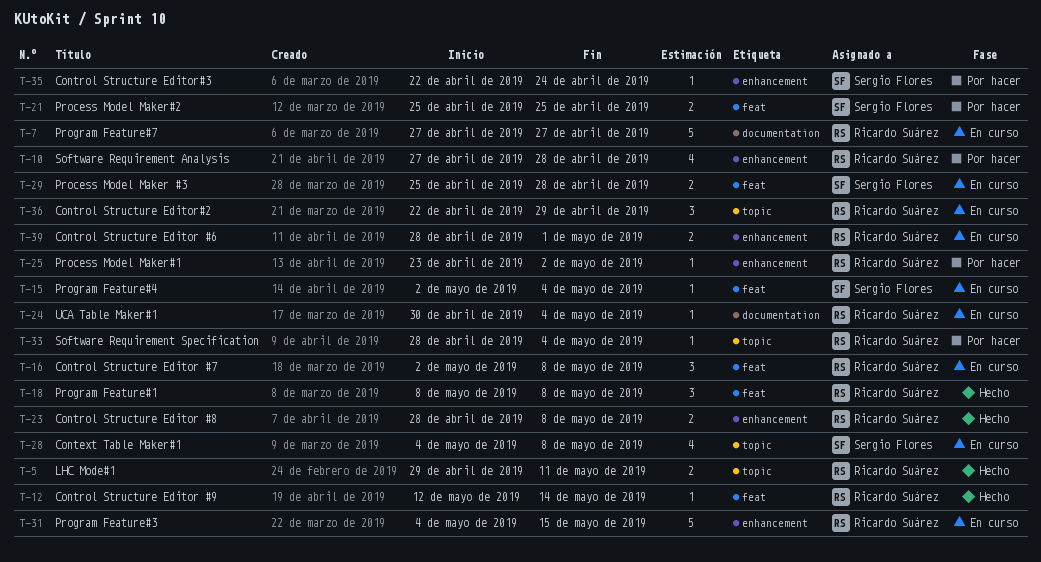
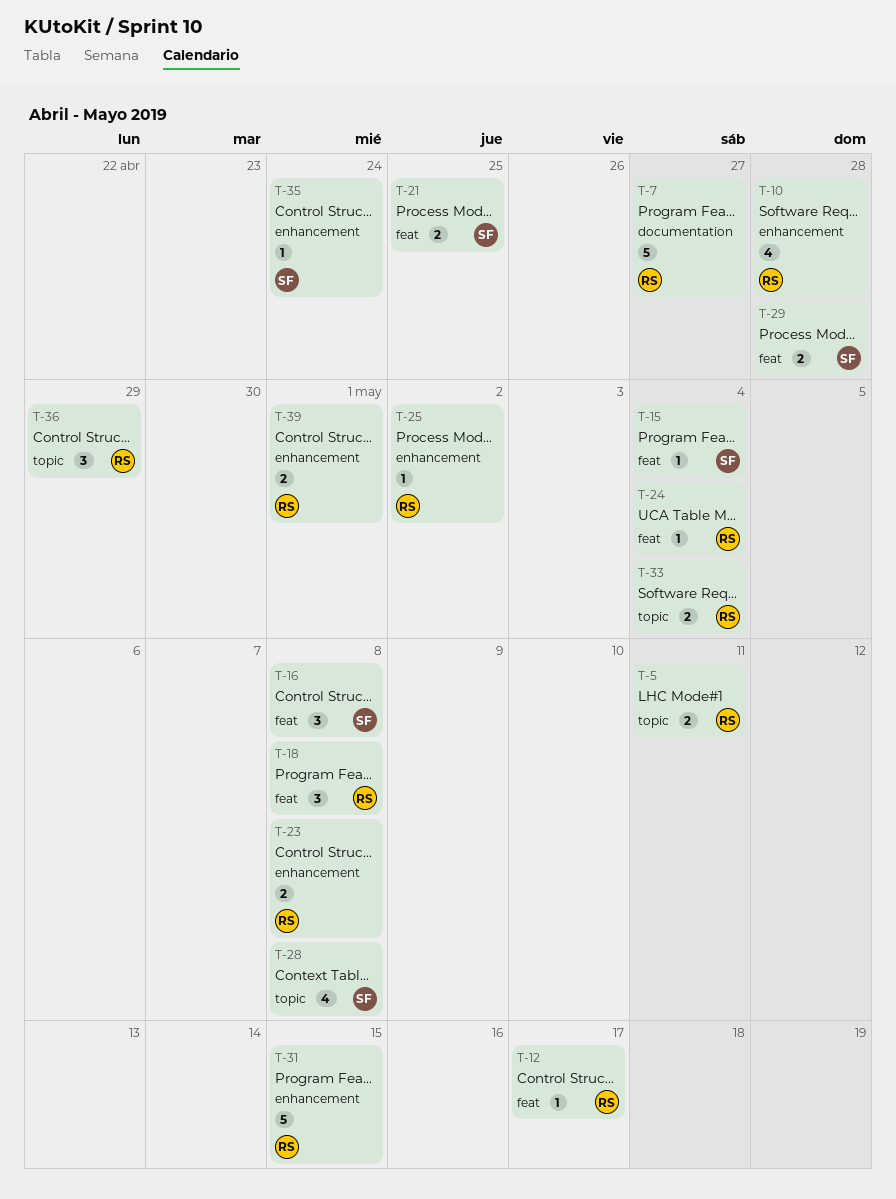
T-12, due: May 14 -> May 17
T-16, owner: Ricardo Suárez -> Sergio Flores
T-24, label: documentation -> feat
T-33, estimate: 1 -> 2

